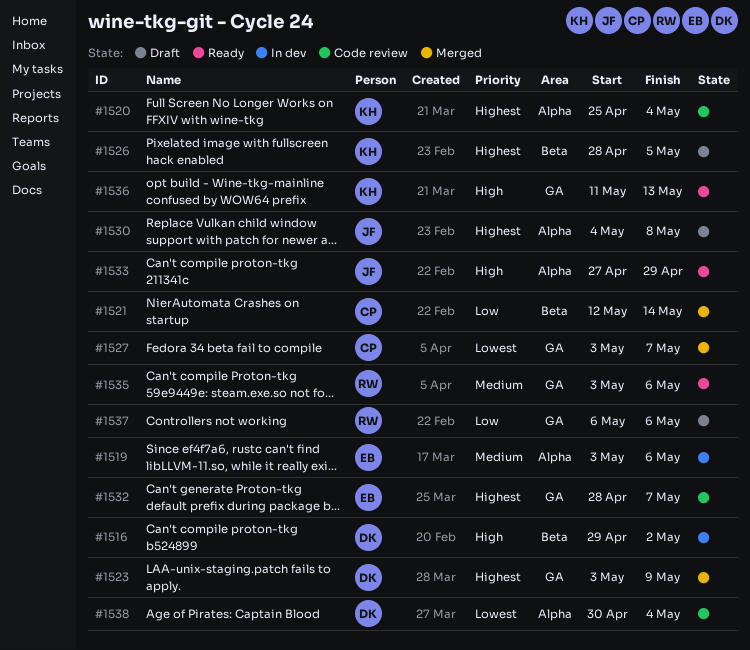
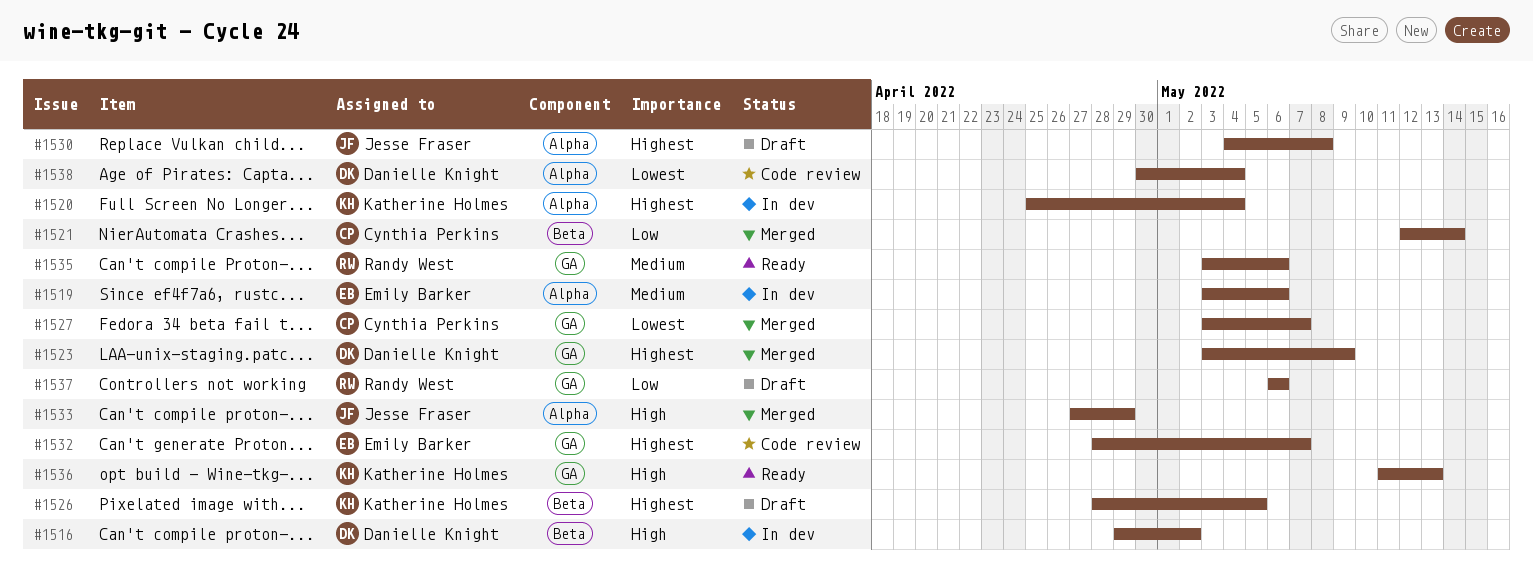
#1520, status: Code review -> In dev
#1533, status: Ready -> Merged

